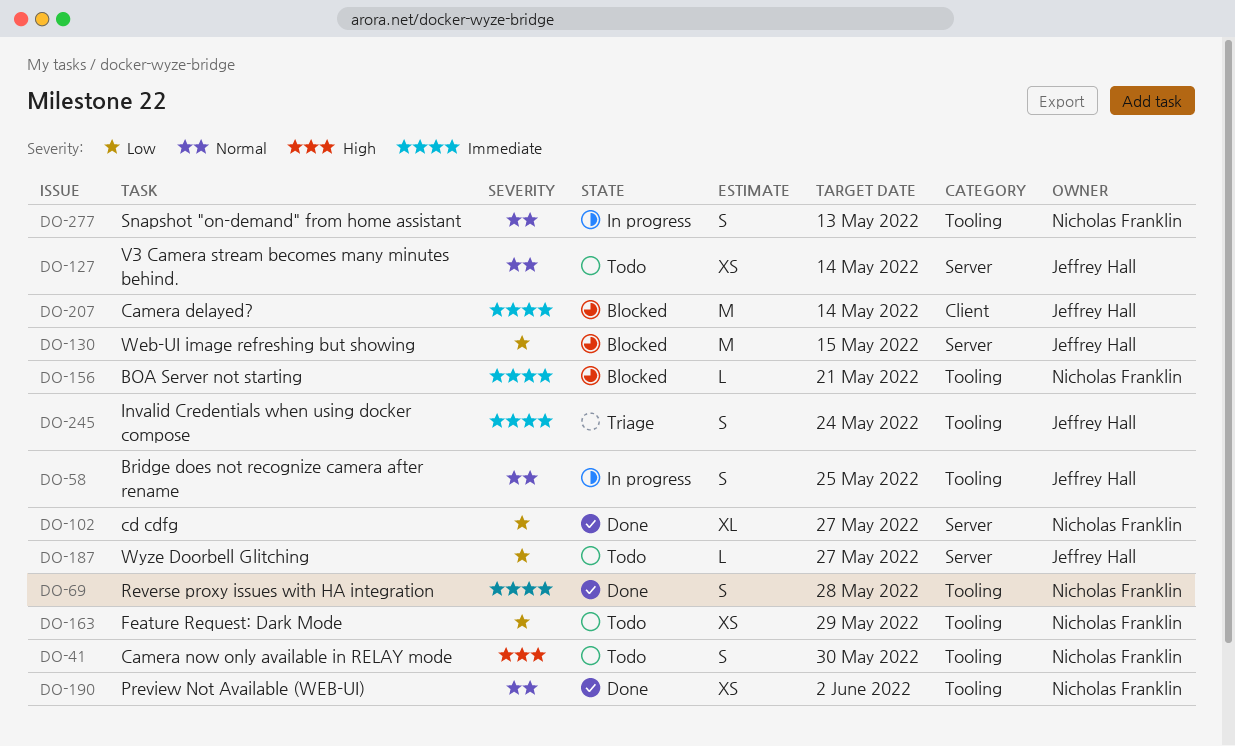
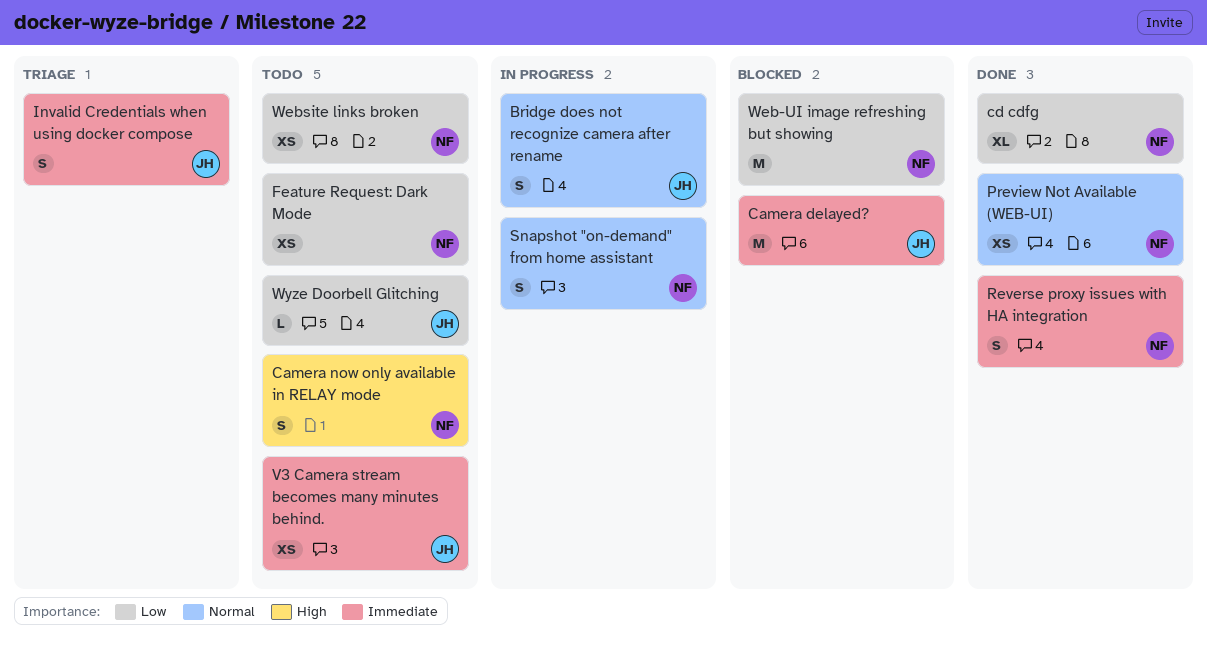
BOA Server not starting: present -> none
V3 Camera stream becomes many minutes behind., priority: Normal -> Immediate
Web-UI image refreshing but showing, owner: Jeffrey Hall -> Nicholas Franklin
Website links broken: none -> present

